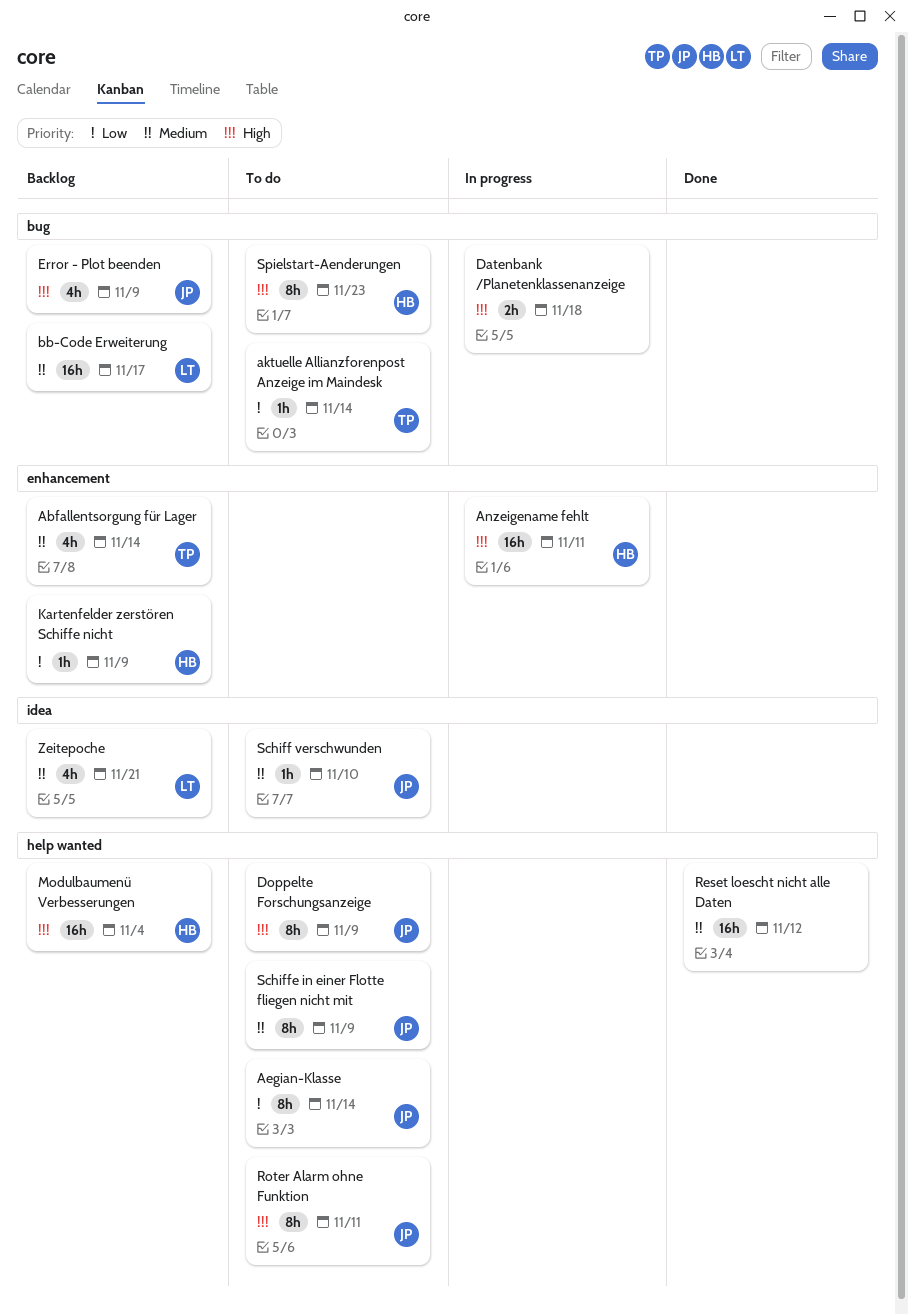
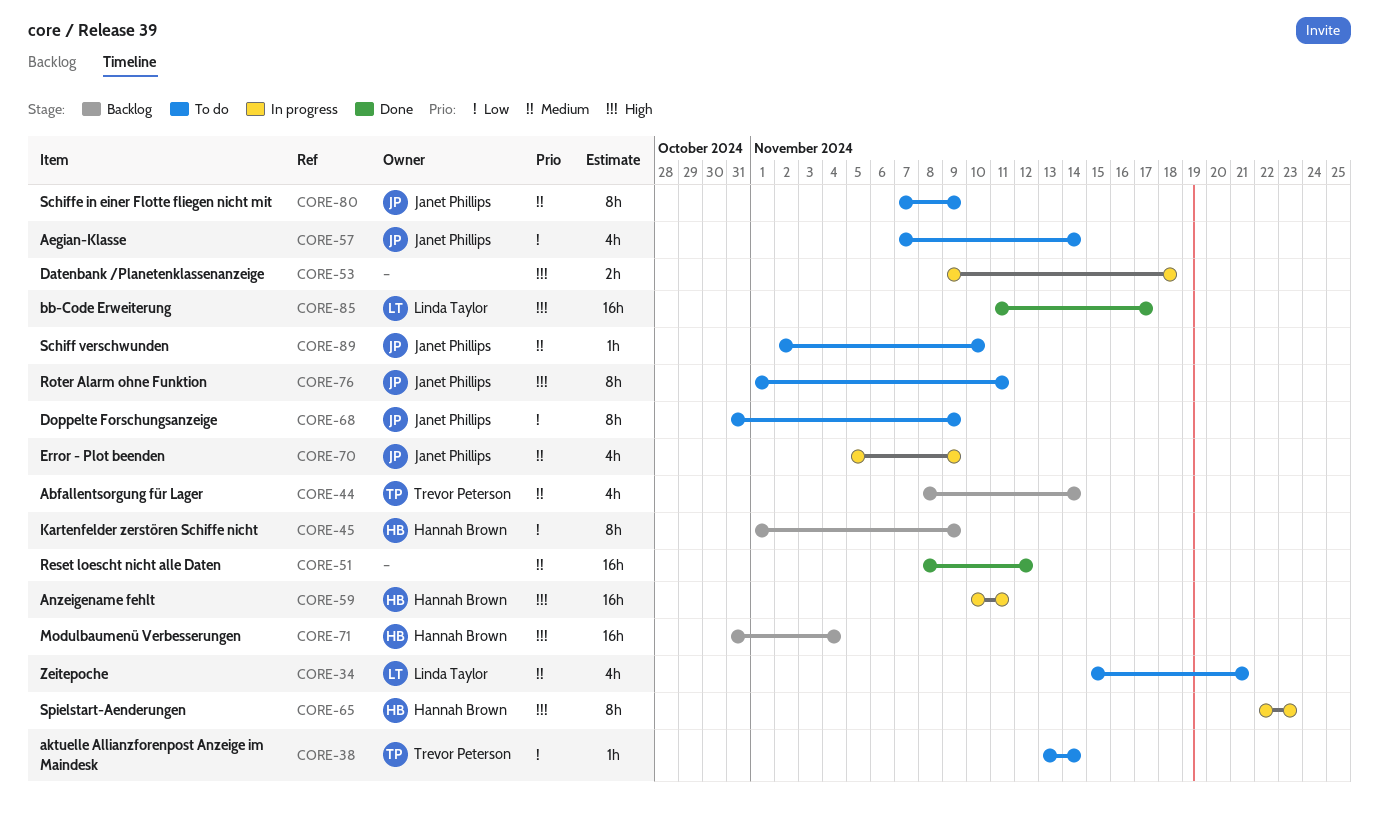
Aegian-Klasse, estimate: 8h -> 4h
bb-Code Erweiterung, status: Backlog -> Done
bb-Code Erweiterung, priority: Medium -> High
Doppelte Forschungsanzeige, priority: High -> Low
Error - Plot beenden, status: Backlog -> In progress
Error - Plot beenden, priority: High -> Medium
Kartenfelder zerstören Schiffe nicht, estimate: 1h -> 8h
Spielstart-Aenderungen, status: To do -> In progress
Zeitepoche, status: Backlog -> To do

